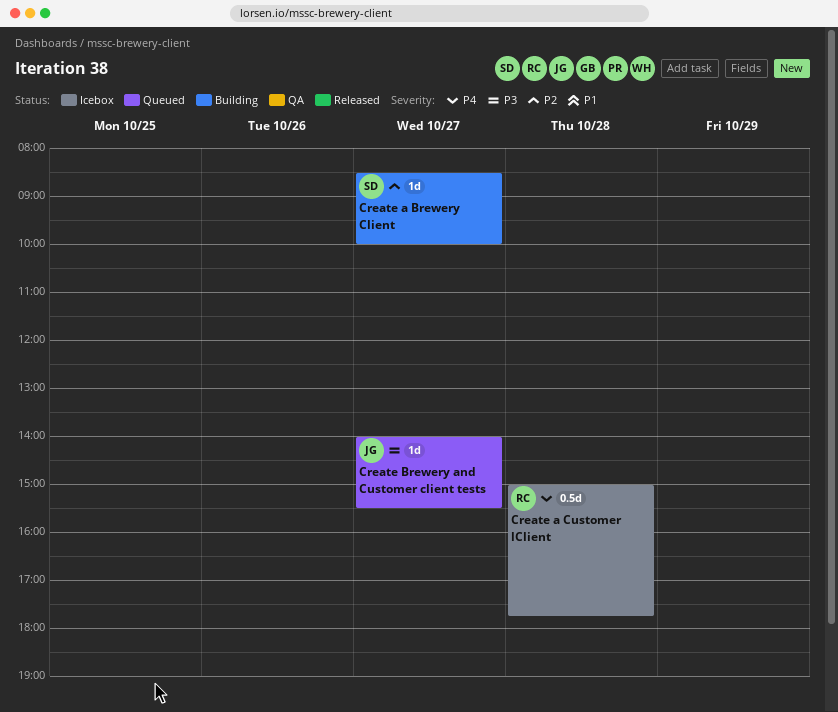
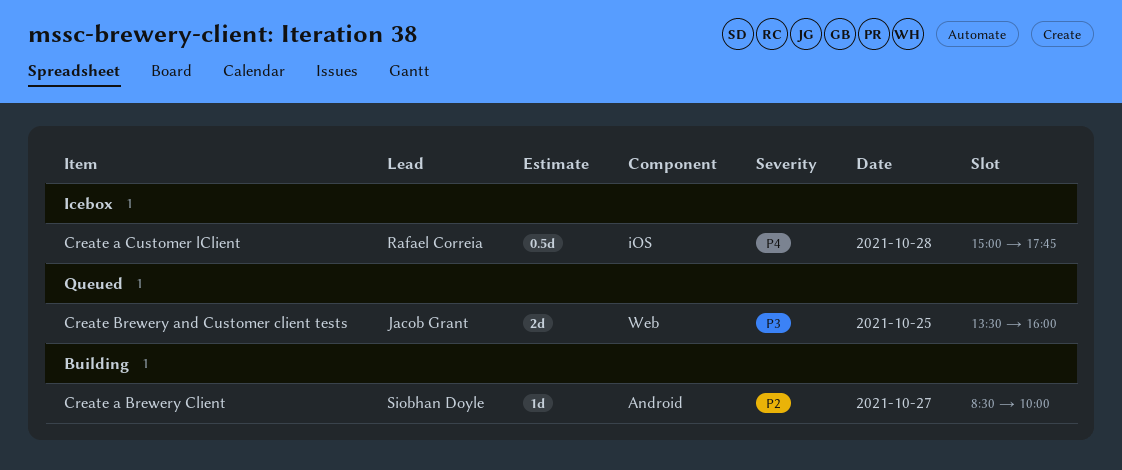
Create Brewery and Customer client tests, estimate: 1d -> 2d
Create Brewery and Customer client tests, day: Oct 27 -> Oct 25
Create Brewery and Customer client tests, begins: 14:00 -> 13:30
Create Brewery and Customer client tests, ends: 15:30 -> 16:00

